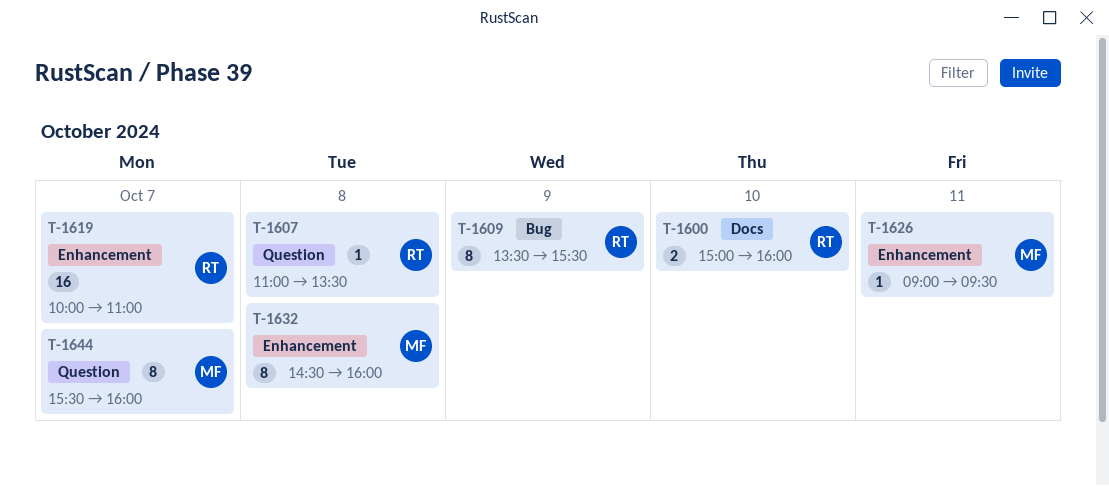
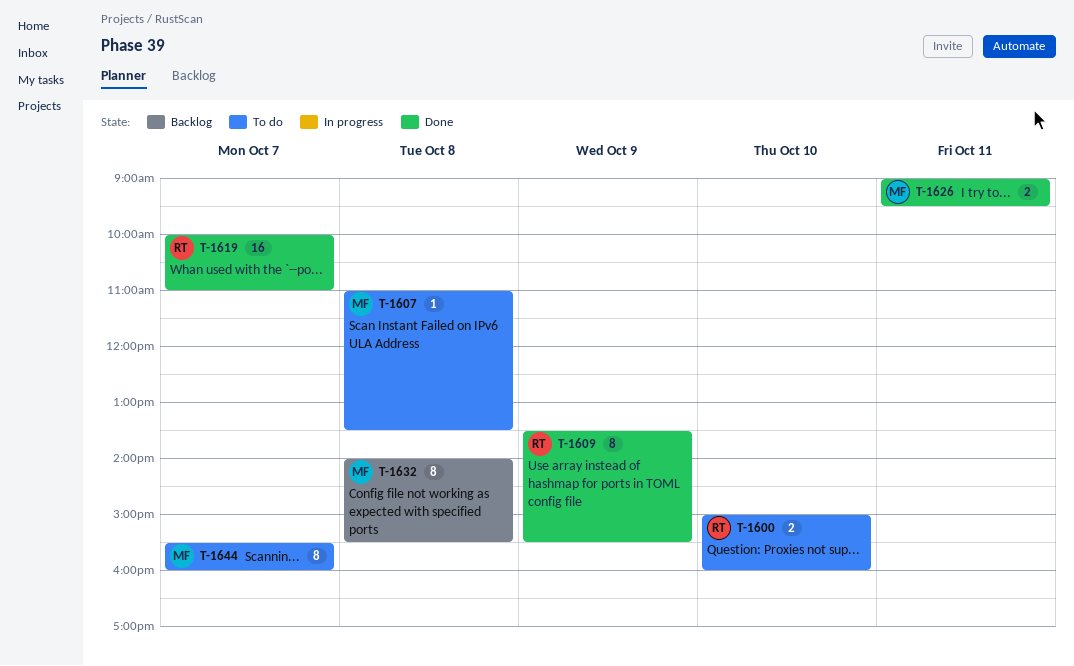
T-1607, owner: RT -> MF
T-1626, estimate: 1 -> 2
T-1632, begins: 14:30 -> 14:00
T-1632, ends: 16:00 -> 15:30

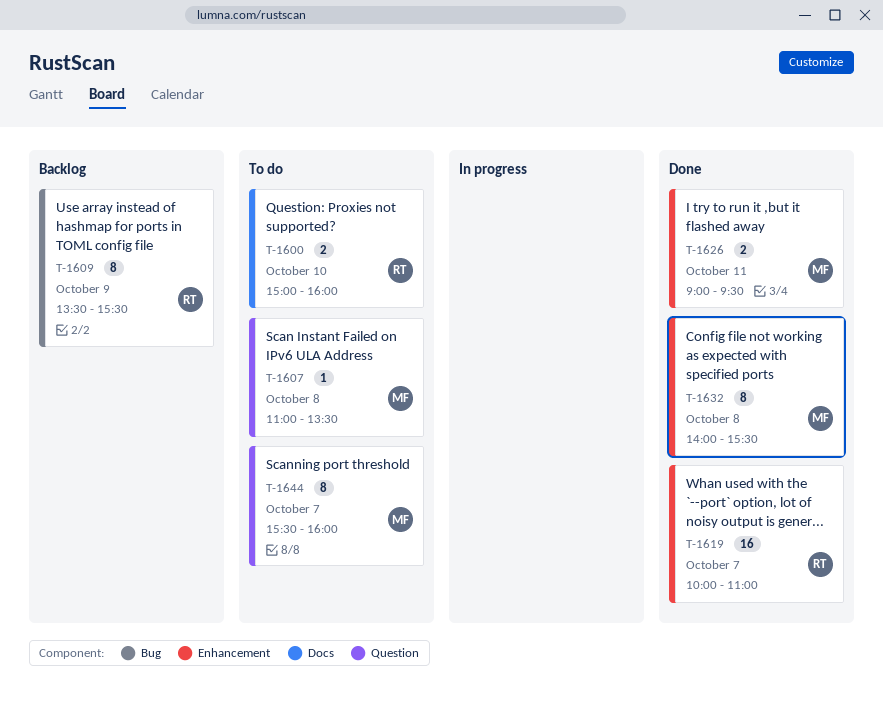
T-1609, status: Done -> Backlog
T-1632, status: Backlog -> Done

